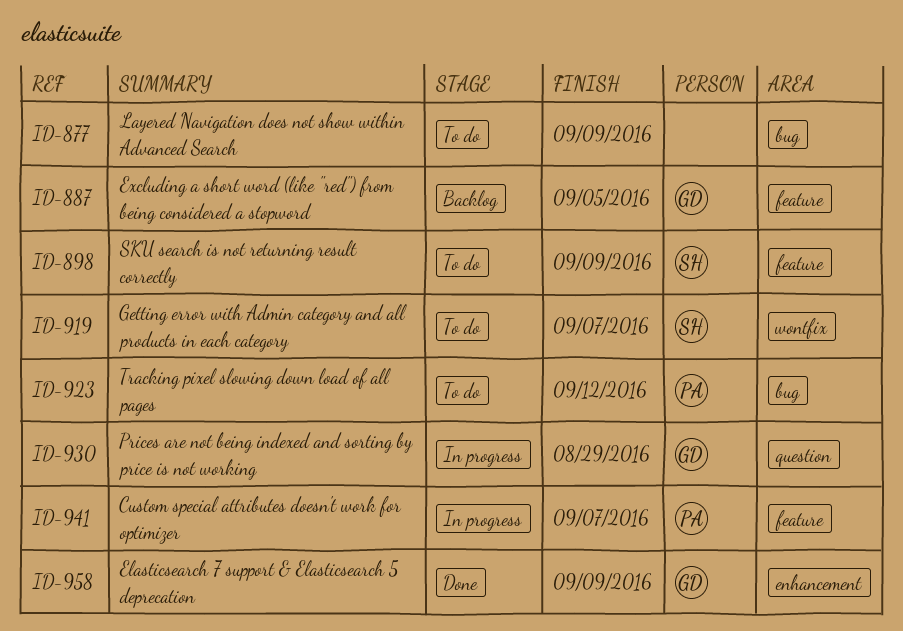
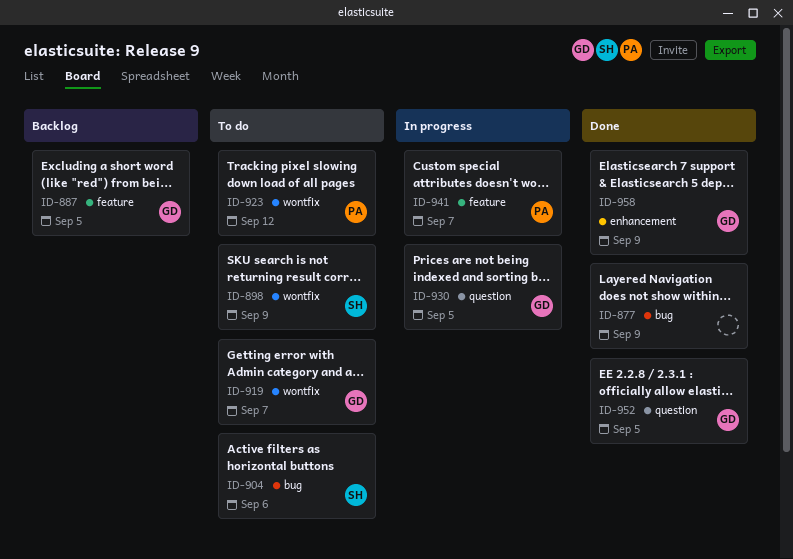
ID-877, status: To do -> Done
ID-898, label: feature -> wontfix
ID-904: none -> present
ID-919, owner: SH -> GD
ID-923, label: bug -> wontfix
ID-930, due: Aug 29 -> Sep 5
ID-952: none -> present

